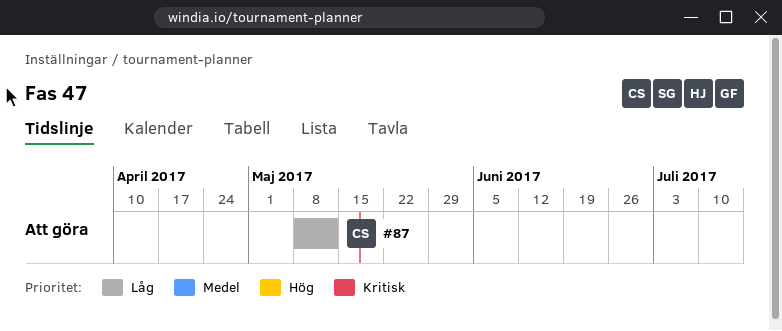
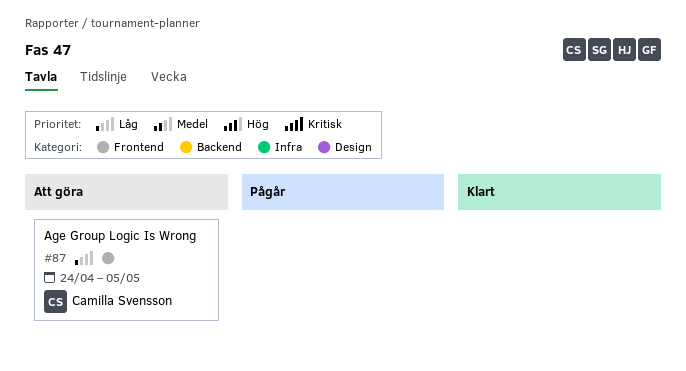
#87, start: May 8 -> Apr 24
#87, due: May 12 -> May 5

